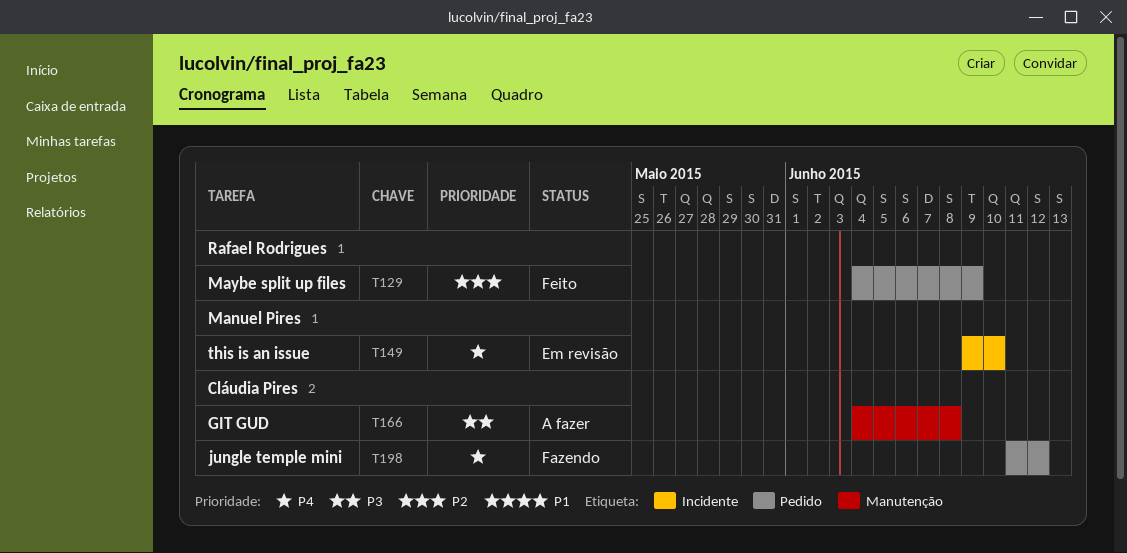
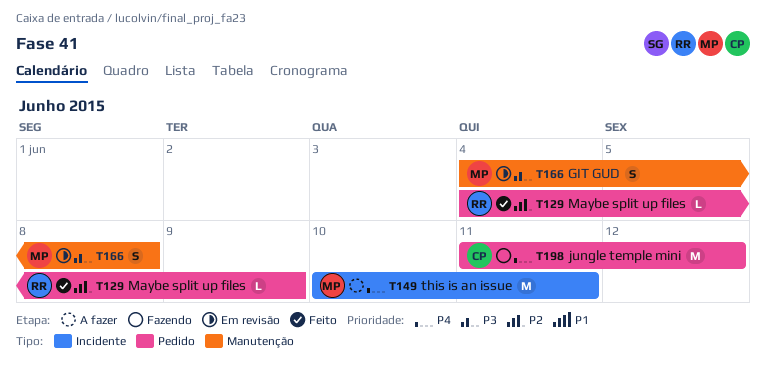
T149, status: Em revisão -> A fazer
T149, start: Jun 9 -> Jun 10
T149, due: Jun 10 -> Jun 11
T166, status: A fazer -> Em revisão
T166, owner: Cláudia Pires -> Manuel Pires

